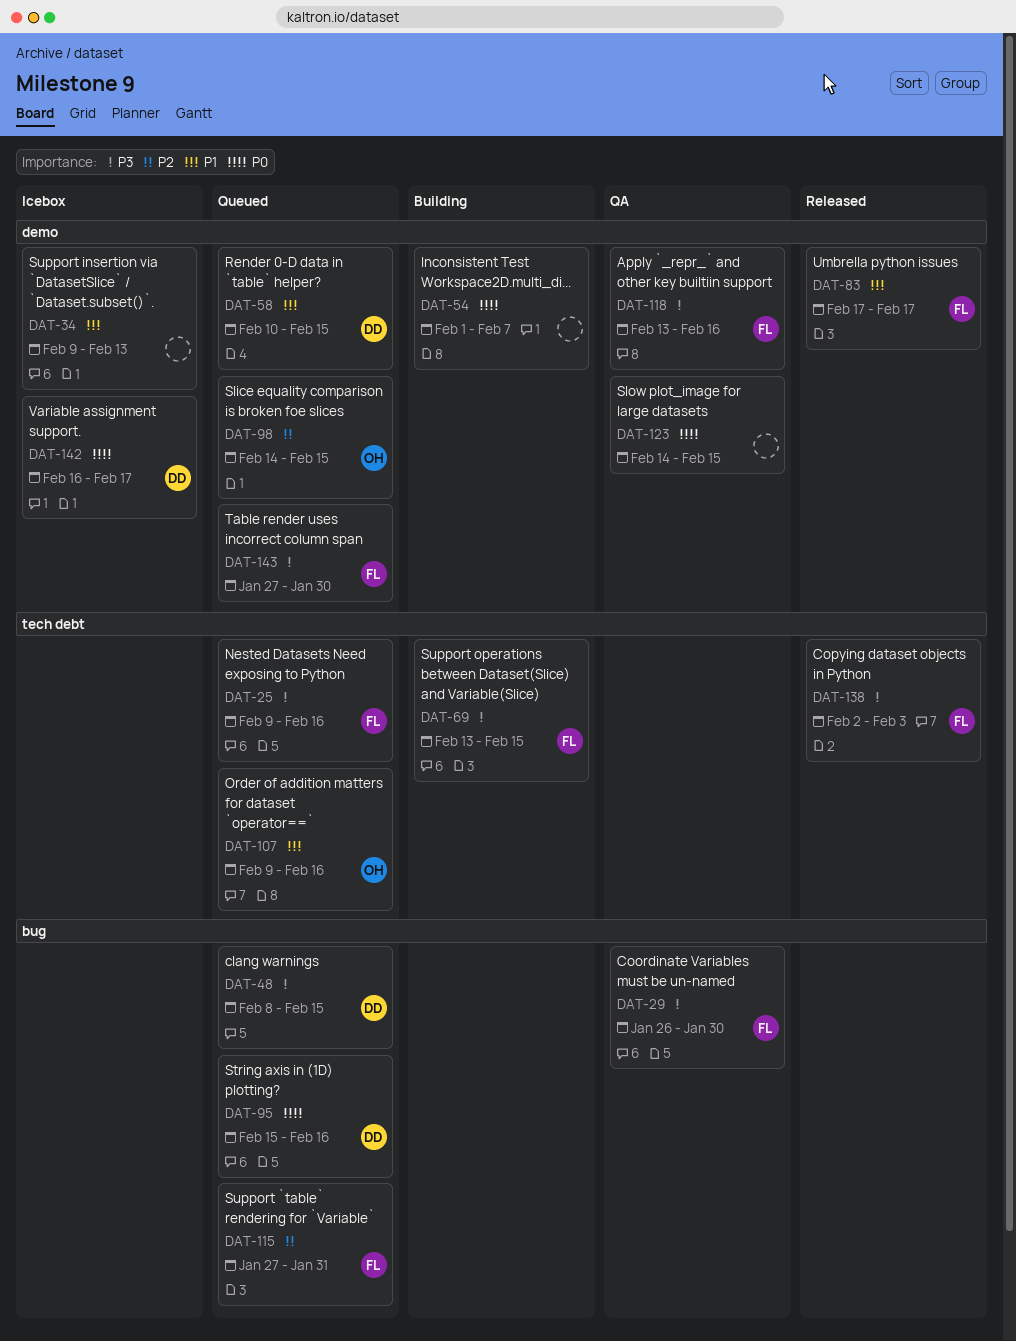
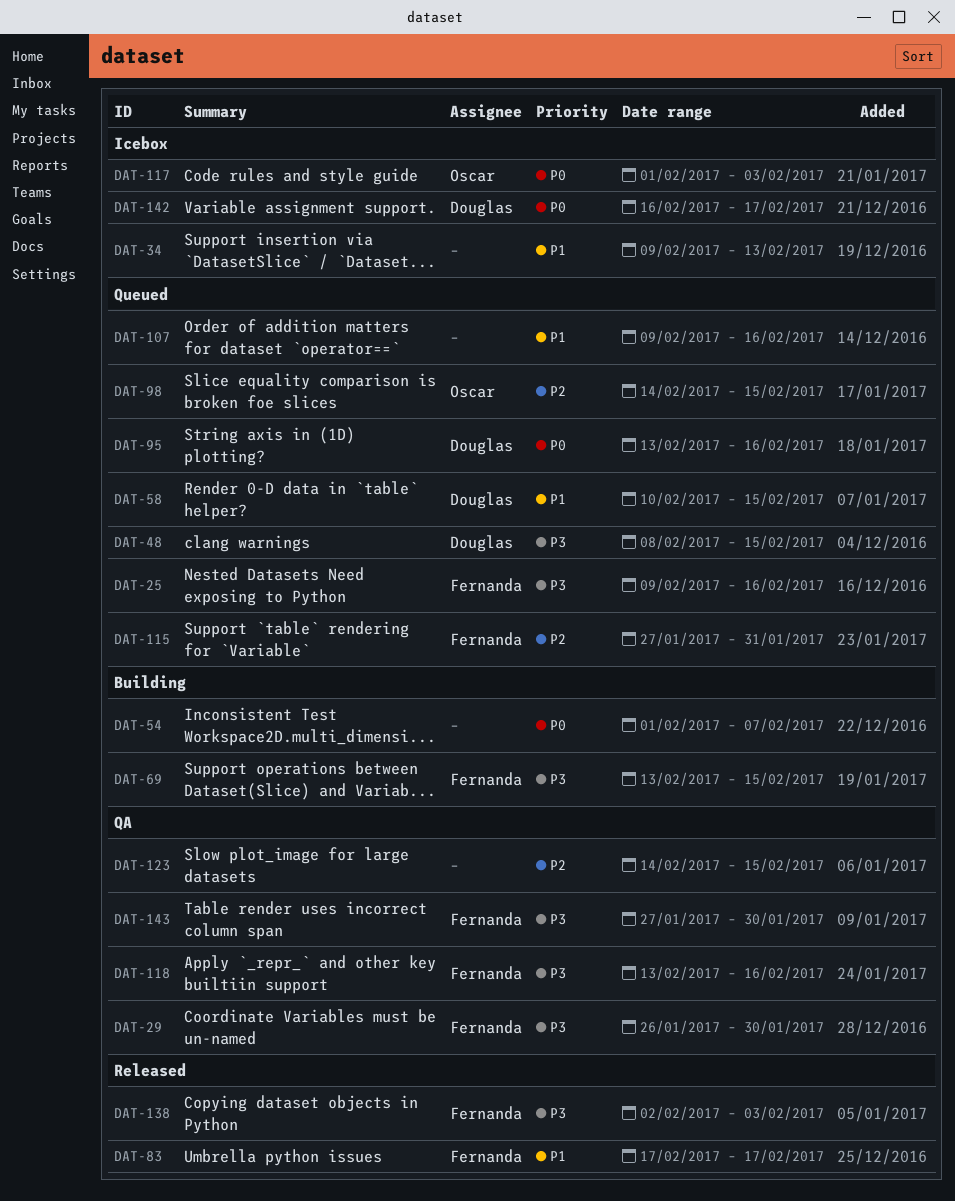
DAT-95, start: Feb 15 -> Feb 13
DAT-107, owner: Oscar -> none
DAT-117: none -> present
DAT-123, priority: P0 -> P2
DAT-143, status: Queued -> QA

